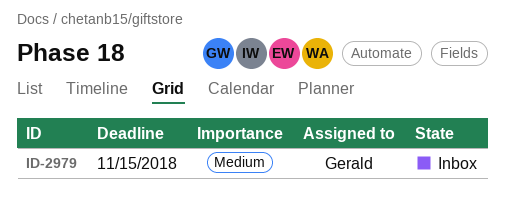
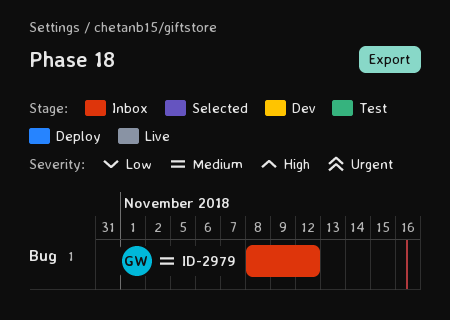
ID-2979, due: Nov 15 -> Nov 12

